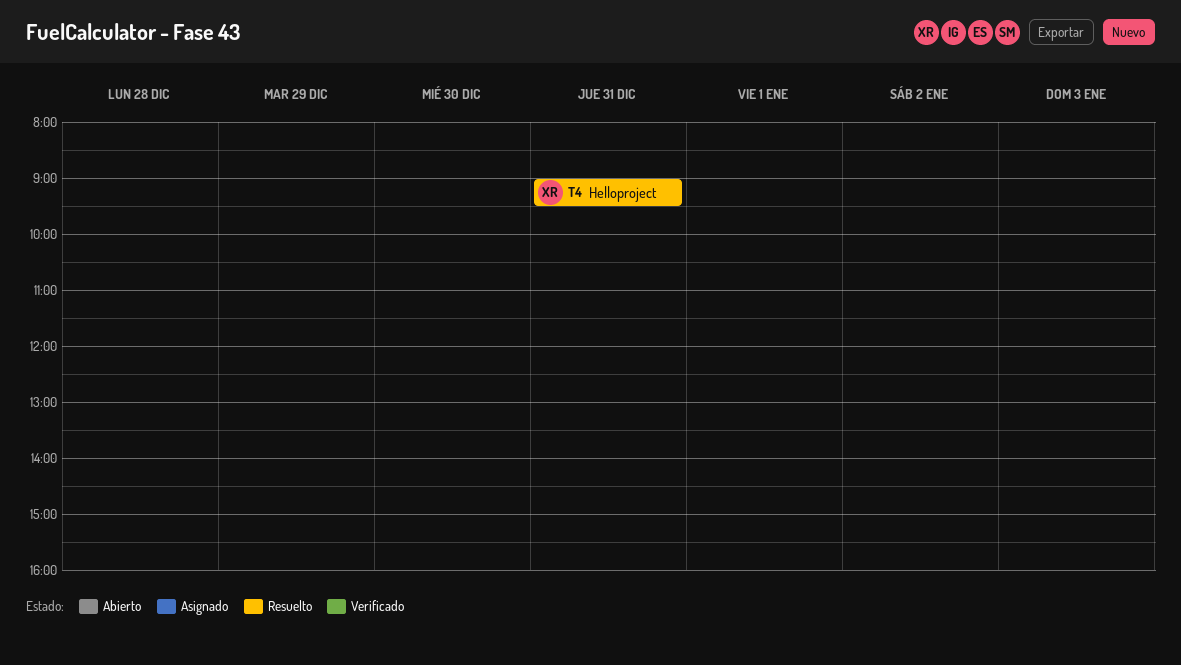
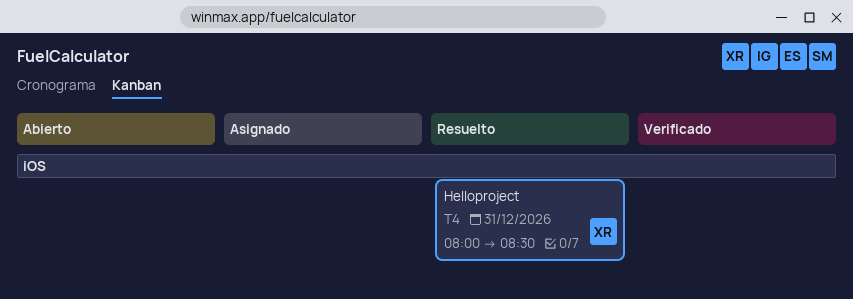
T4, begins: 09:00 -> 08:00
T4, ends: 09:30 -> 08:30

